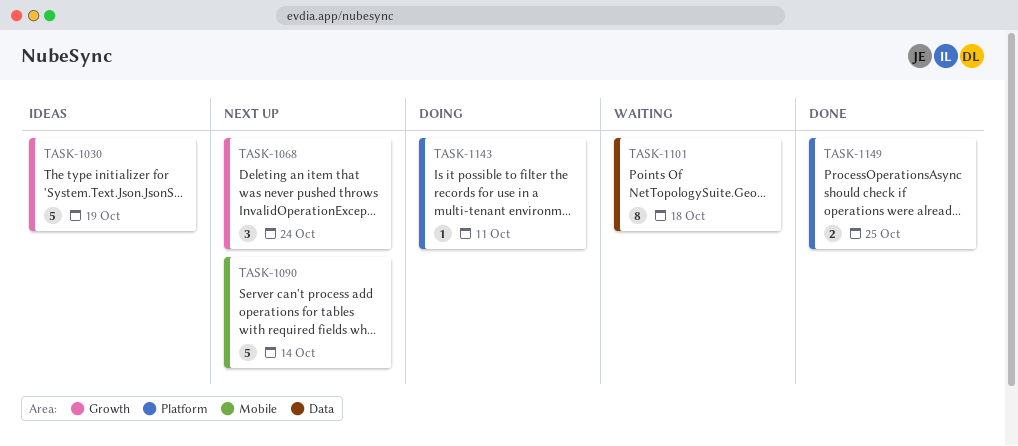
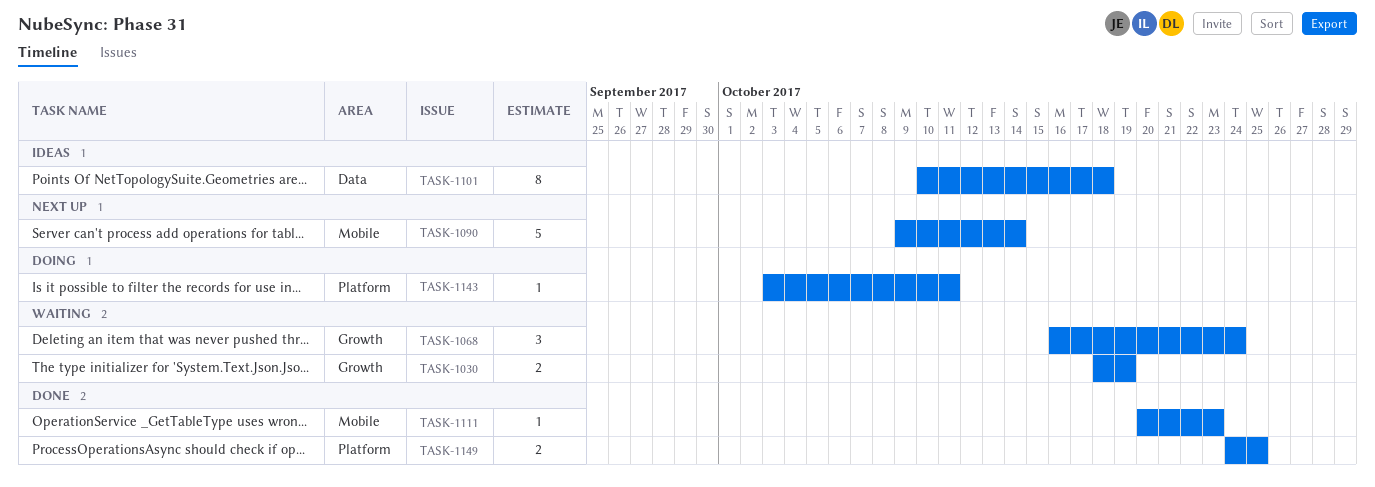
TASK-1030, status: Ideas -> Waiting
TASK-1030, estimate: 5 -> 2
TASK-1068, status: Next up -> Waiting
TASK-1101, status: Waiting -> Ideas
TASK-1111: none -> present

